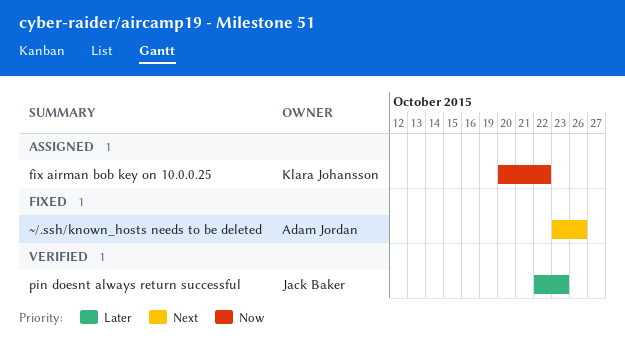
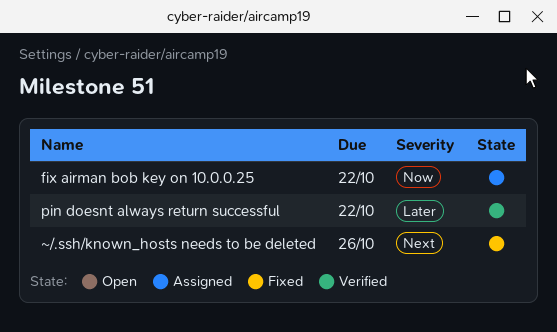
pin doesnt always return successful, due: Oct 23 -> Oct 22

